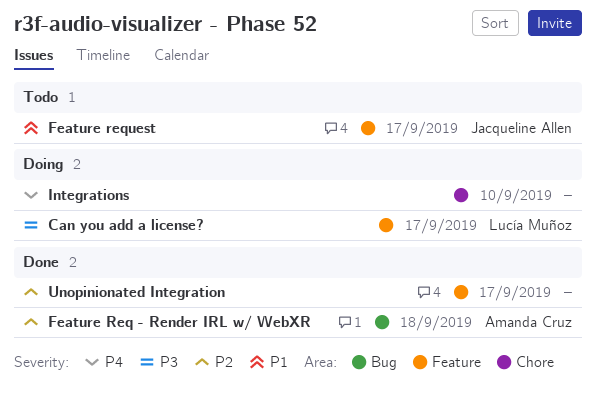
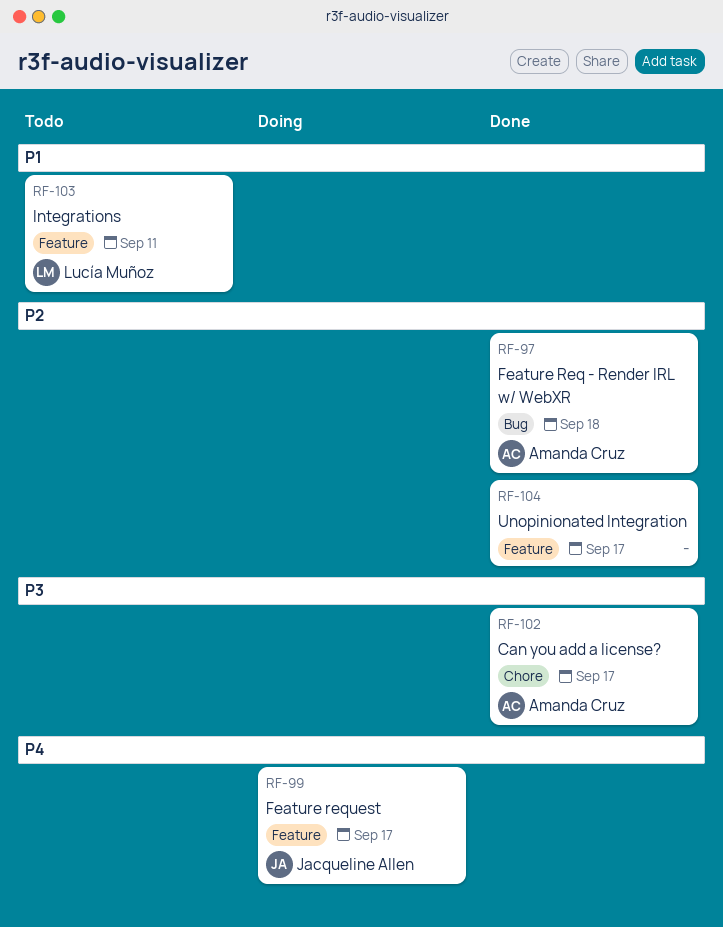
Can you add a license?, status: Doing -> Done
Can you add a license?, owner: Lucía Muñoz -> Amanda Cruz
Can you add a license?, label: Feature -> Chore
Feature request, status: Todo -> Doing
Feature request, priority: P1 -> P4
Integrations, status: Doing -> Todo
Integrations, owner: none -> Lucía Muñoz
Integrations, priority: P4 -> P1
Integrations, label: Chore -> Feature
Integrations, due: Sep 10 -> Sep 11

